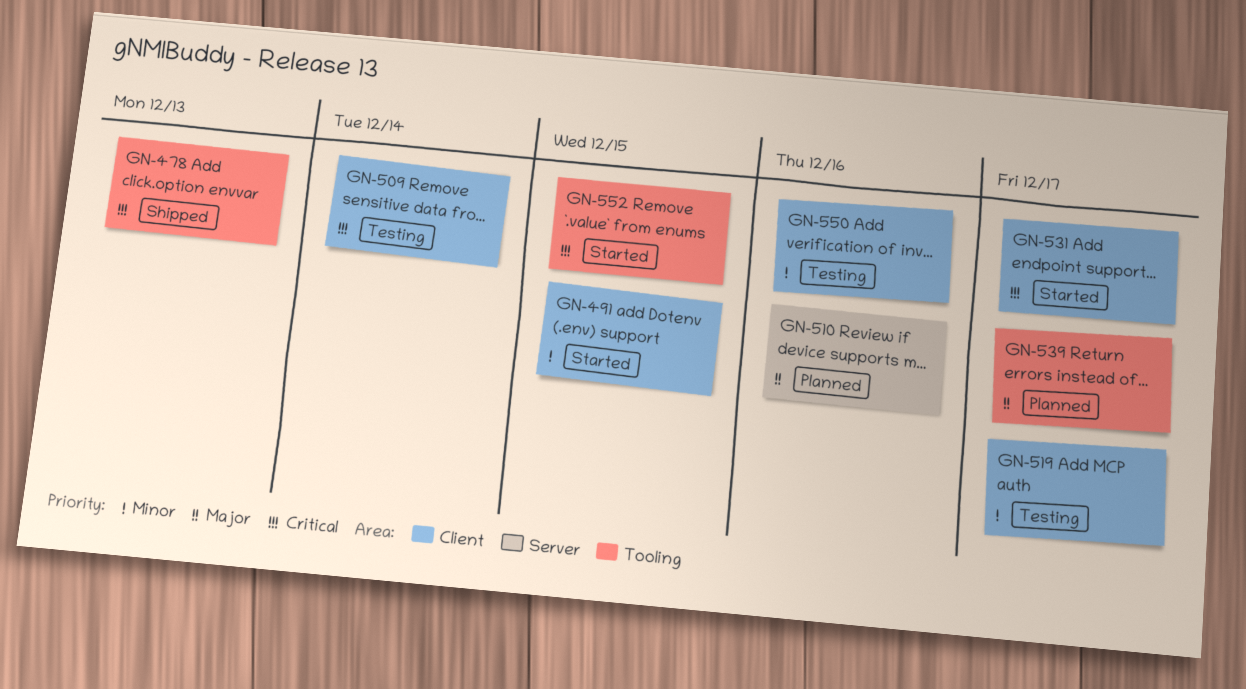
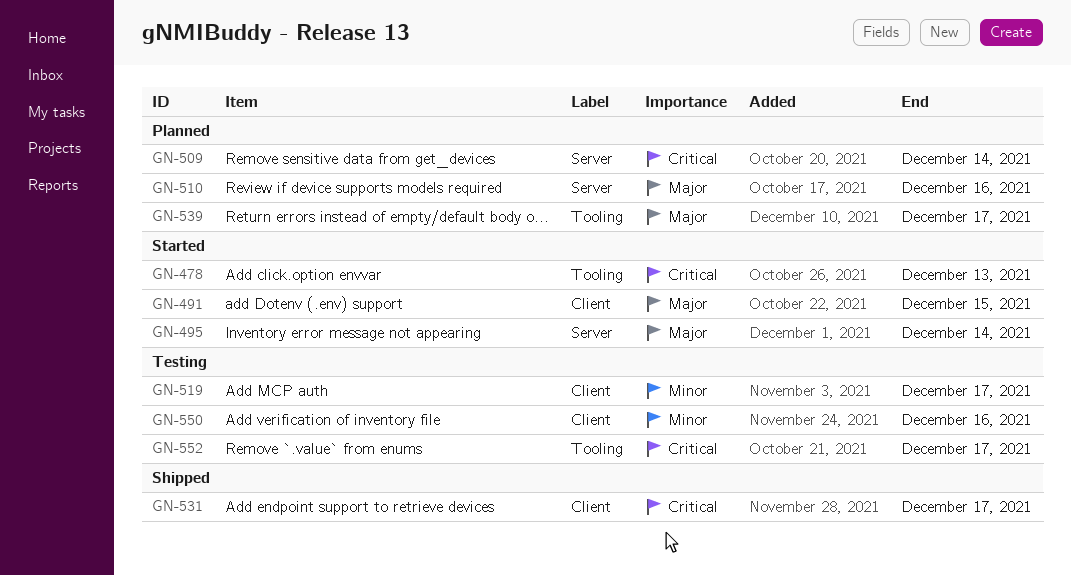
GN-478, status: Shipped -> Started
GN-491, priority: Minor -> Major
GN-495: none -> present
GN-509, status: Testing -> Planned
GN-509, label: Client -> Server
GN-531, status: Started -> Shipped
GN-552, status: Started -> Testing
GN-552, due: Dec 15 -> Dec 17

